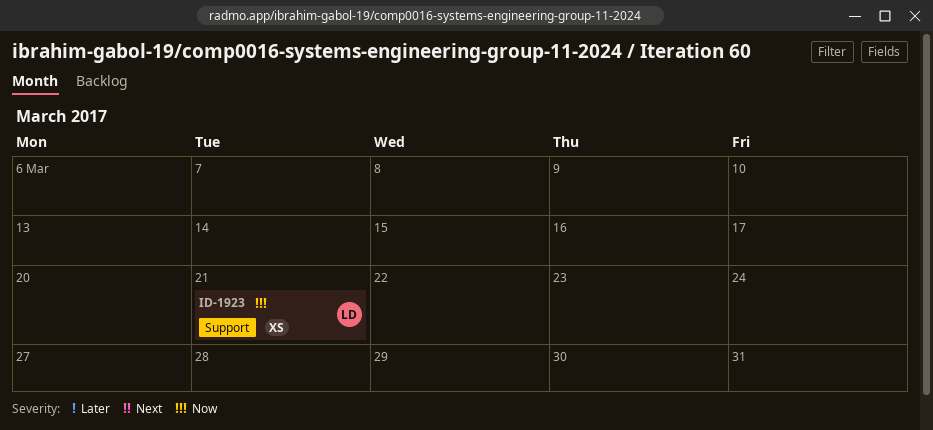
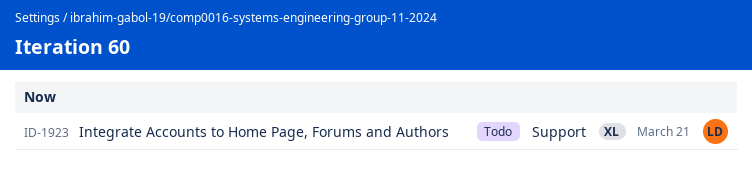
ID-1923, estimate: XS -> XL

